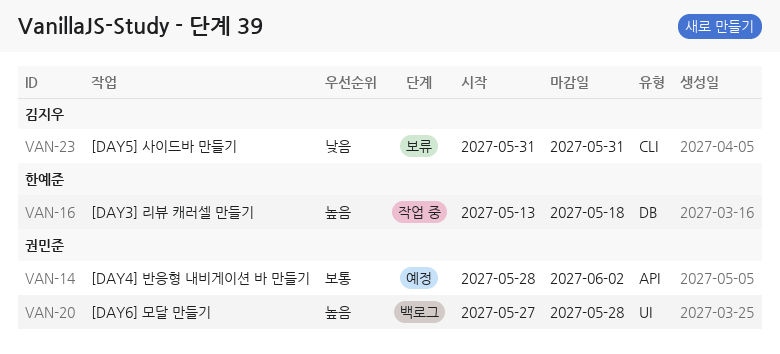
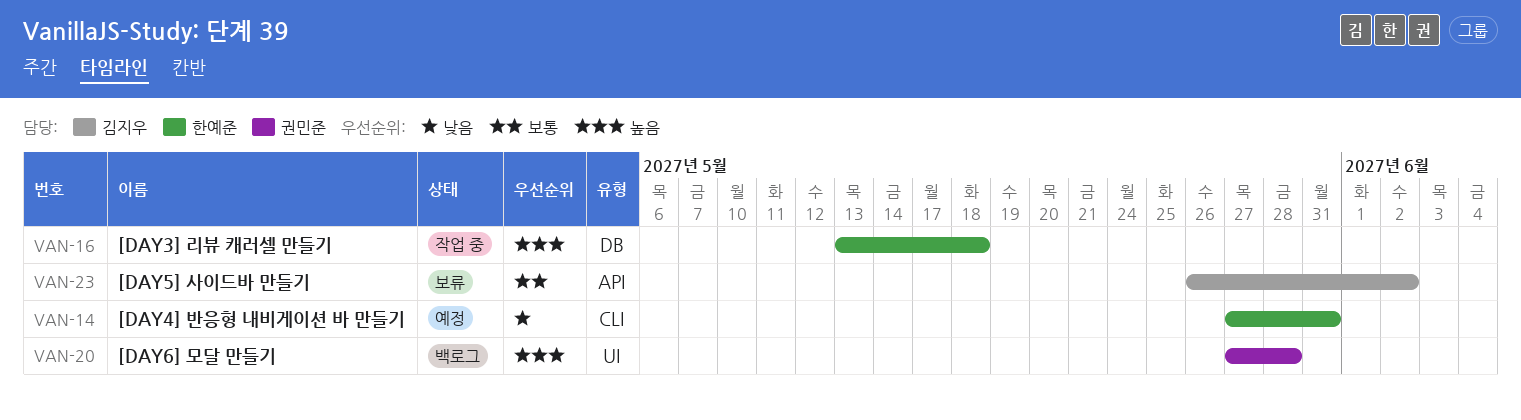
VAN-14, owner: 권민준 -> 한예준
VAN-14, priority: 보통 -> 낮음
VAN-14, label: API -> CLI
VAN-14, start: May 28 -> May 27
VAN-14, due: Jun 2 -> May 31
VAN-23, priority: 낮음 -> 보통
VAN-23, label: CLI -> API
VAN-23, start: May 31 -> May 26
VAN-23, due: May 31 -> Jun 2

